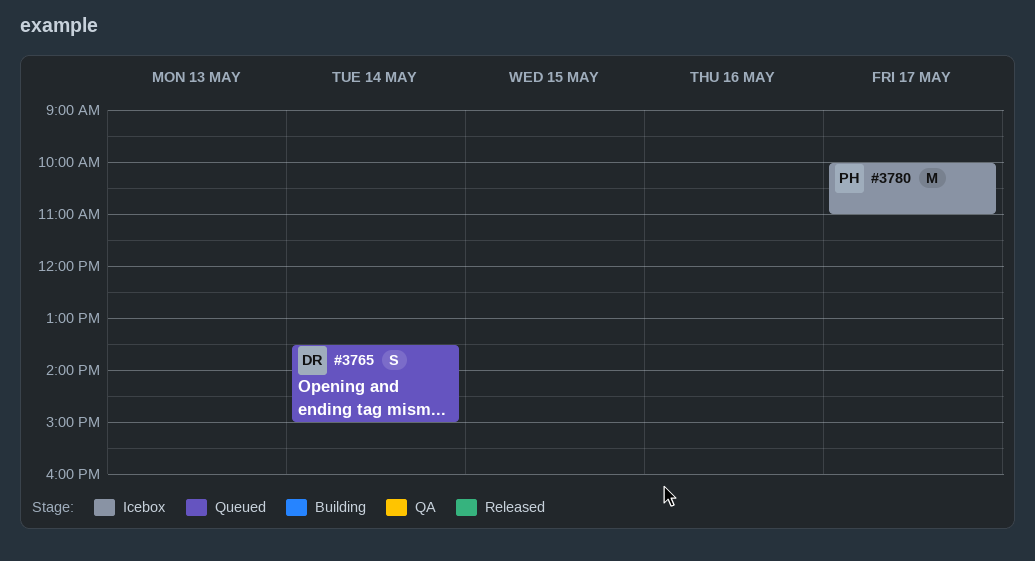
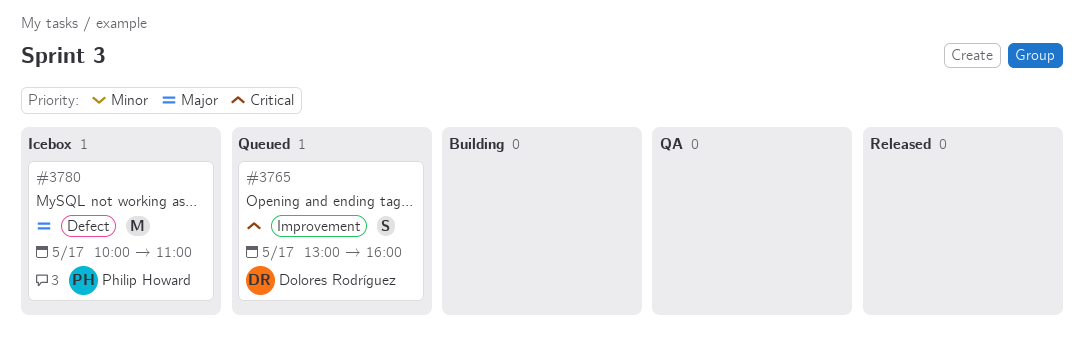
#3765, day: May 14 -> May 17
#3765, begins: 13:30 -> 13:00
#3765, ends: 15:00 -> 16:00

